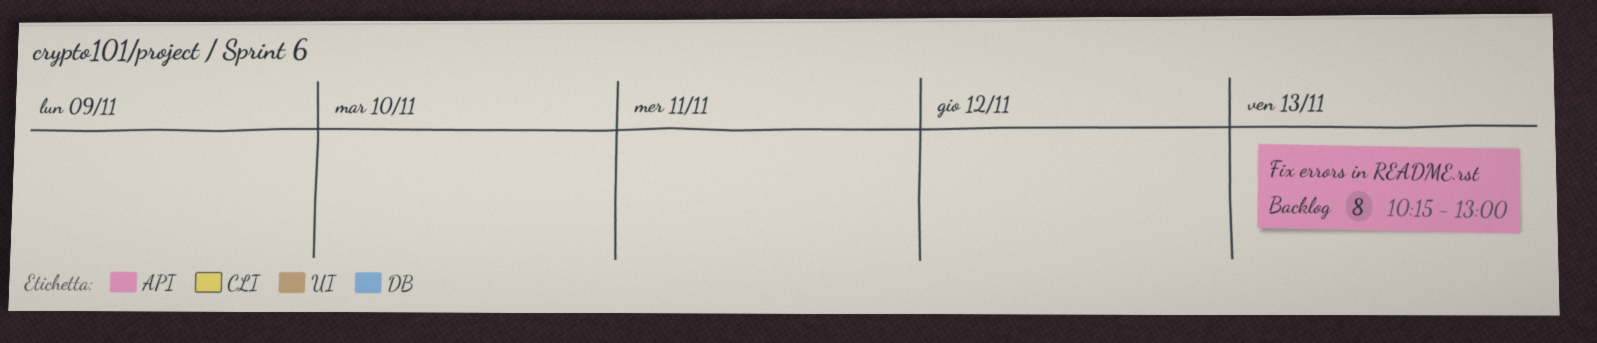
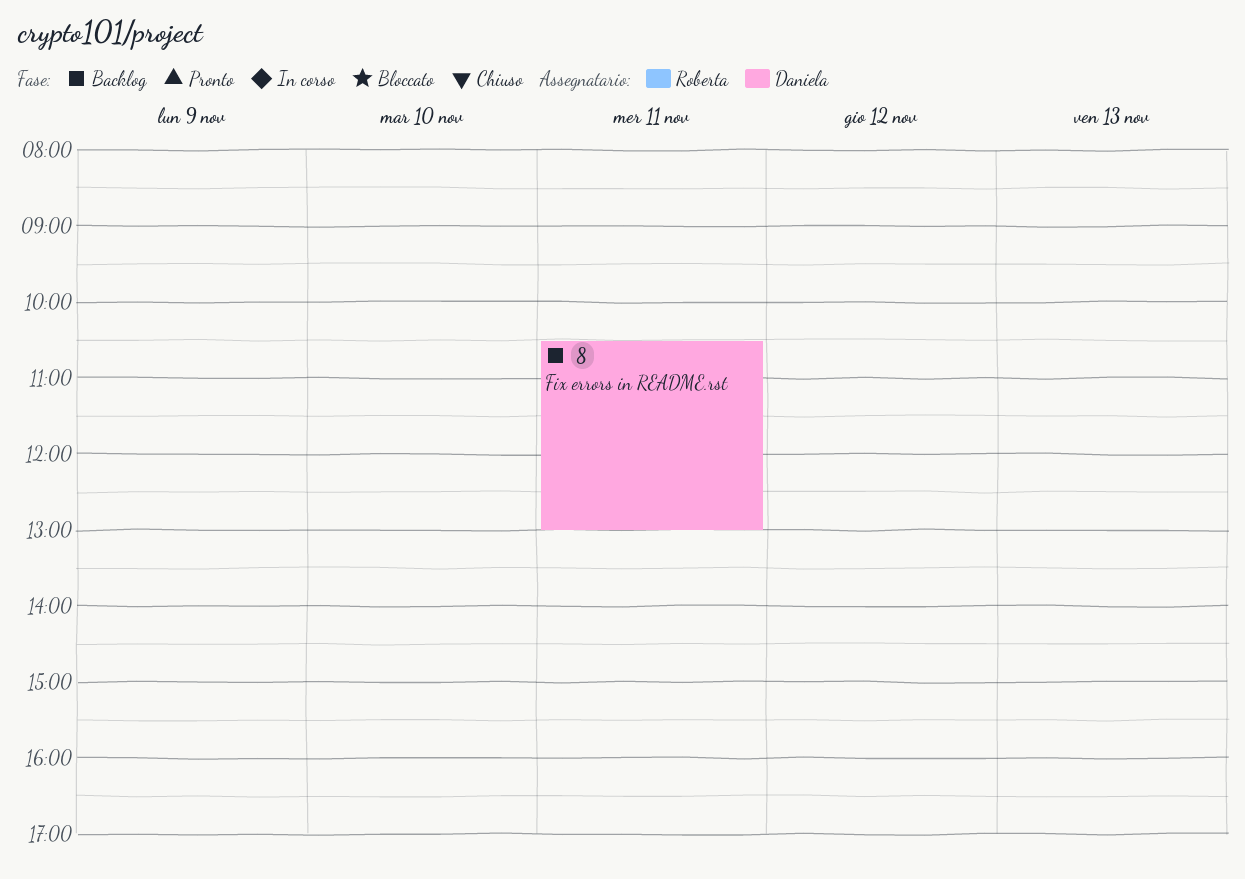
Fix errors in README.rst, day: Nov 13 -> Nov 11
Fix errors in README.rst, begins: 10:15 -> 10:30

